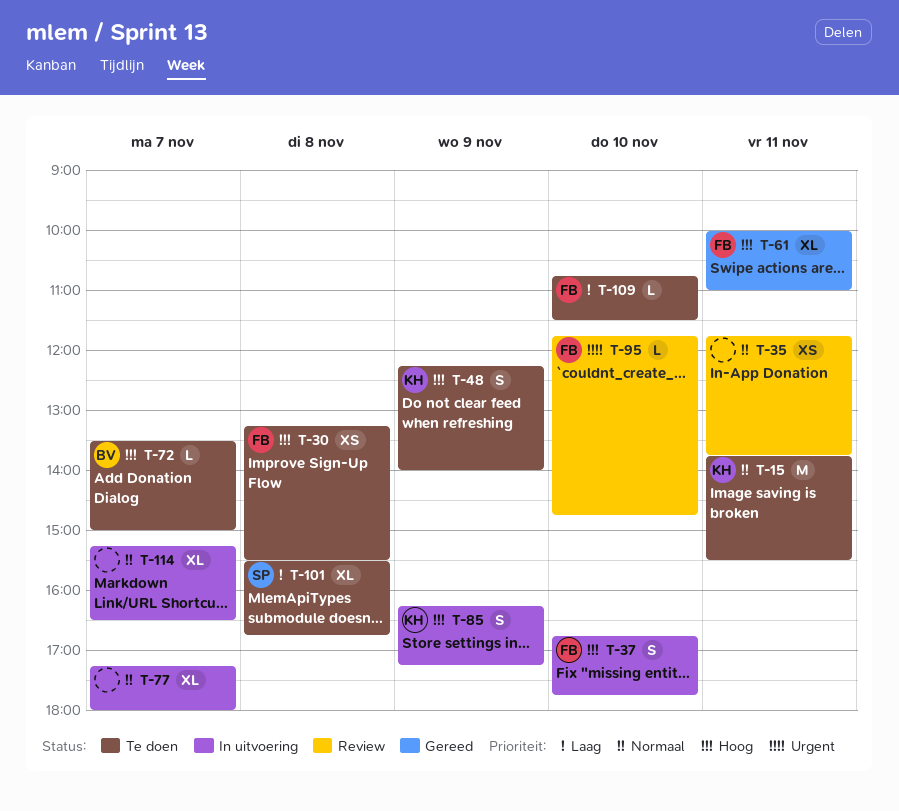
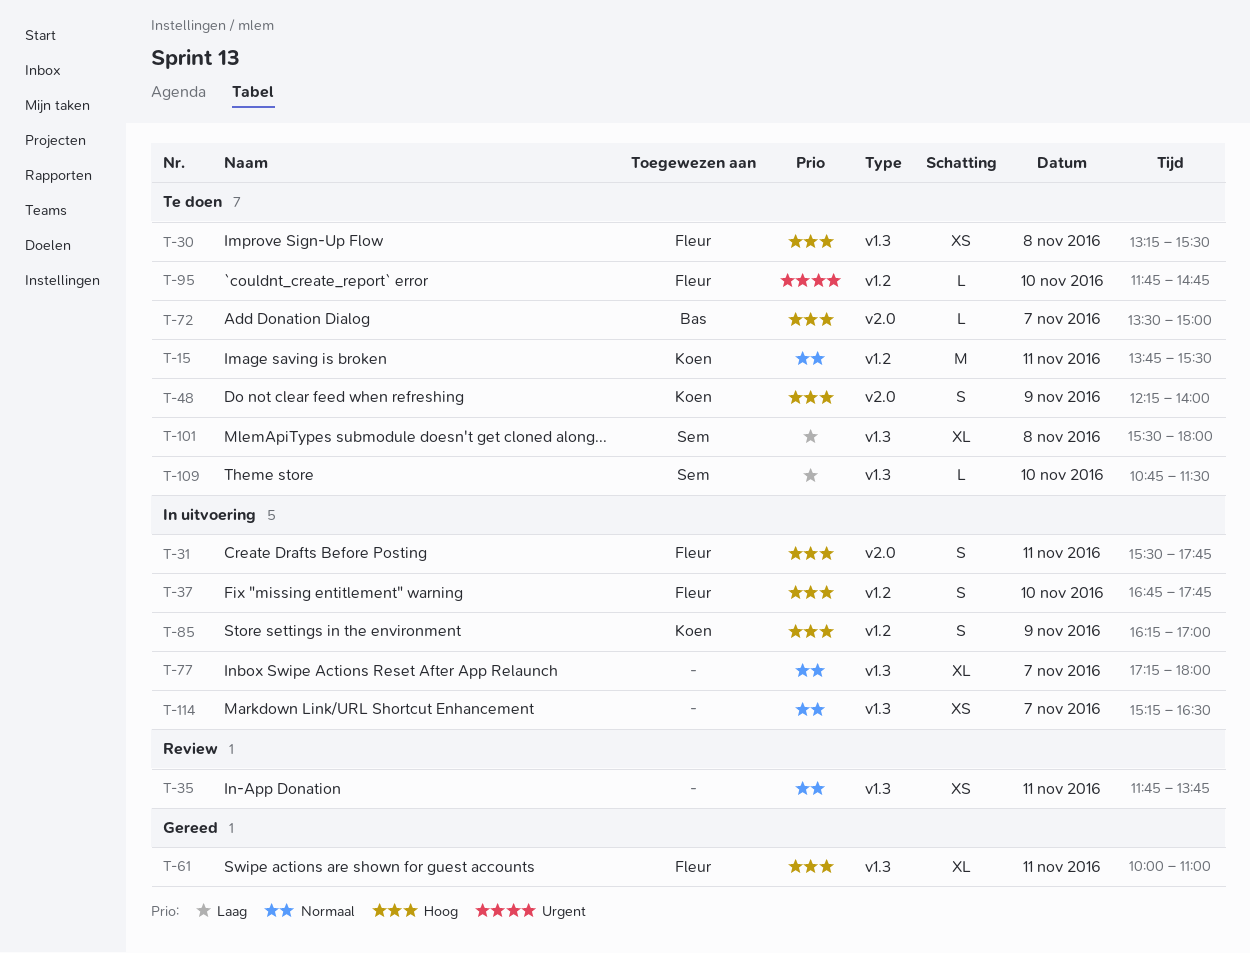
T-31: none -> present
T-85, ends: 17:15 -> 17:00
T-95, status: Review -> Te doen
T-101, ends: 16:45 -> 18:00
T-109, owner: Fleur -> Sem
T-114, estimate: XL -> XS

